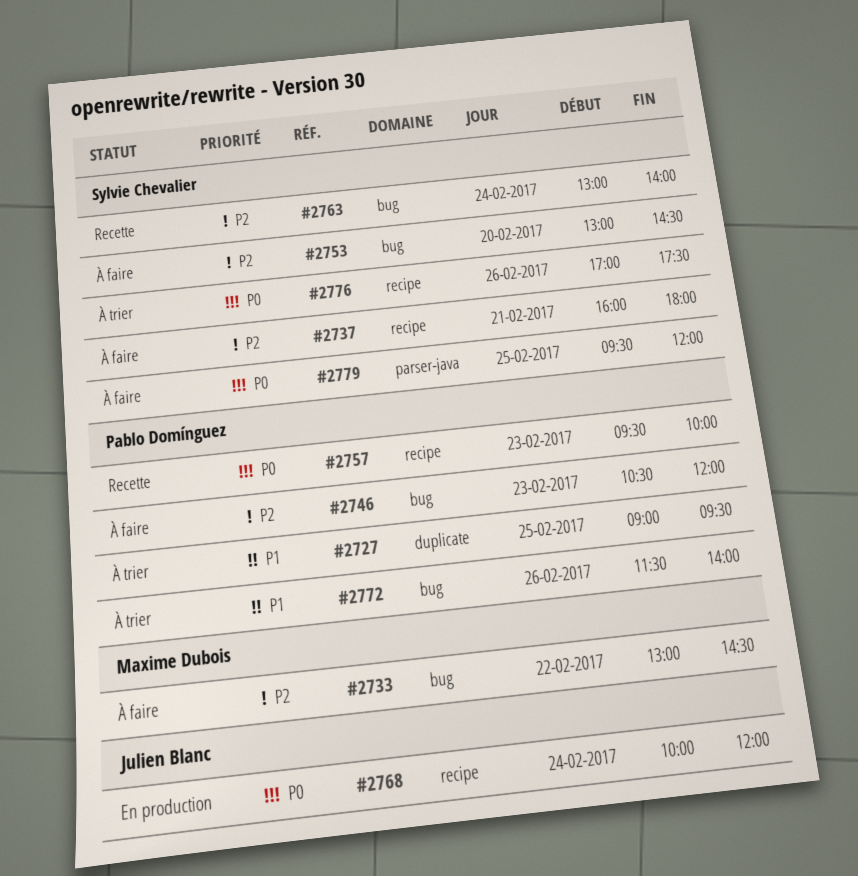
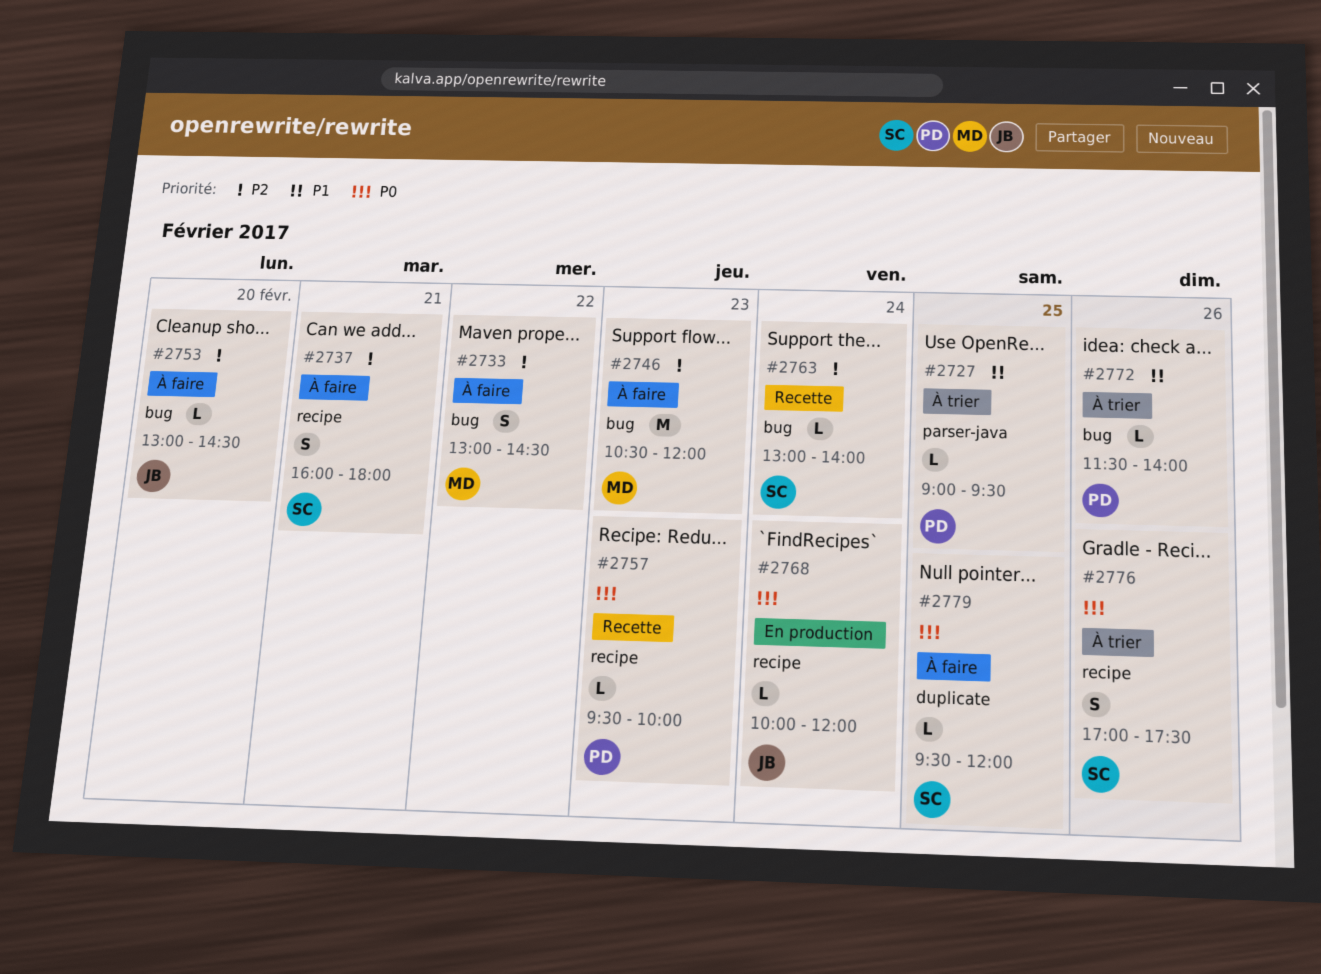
#2727, label: duplicate -> parser-java
#2746, owner: Pablo Domínguez -> Maxime Dubois
#2753, owner: Sylvie Chevalier -> Julien Blanc
#2779, label: parser-java -> duplicate

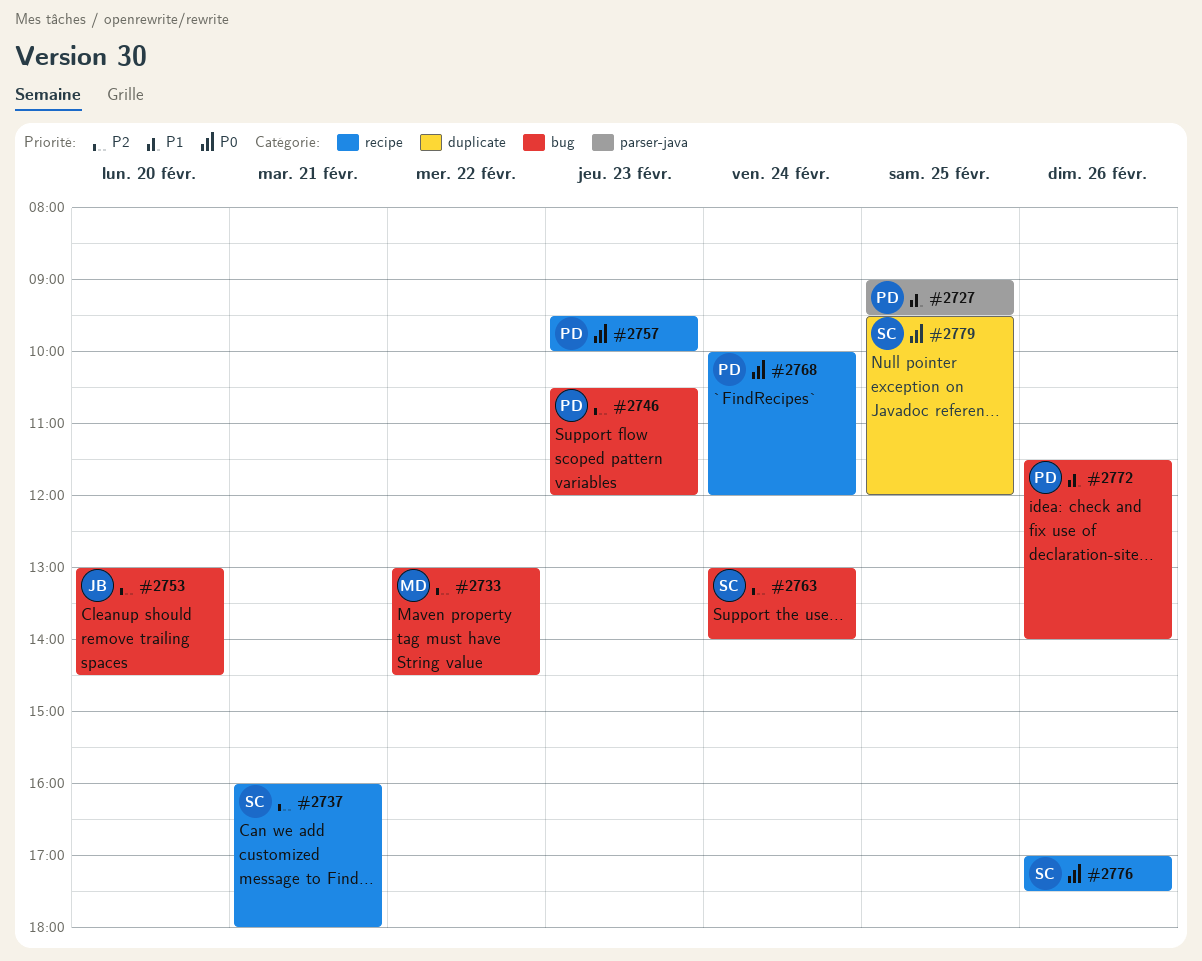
#2746, owner: MD -> PD
#2768, owner: JB -> PD

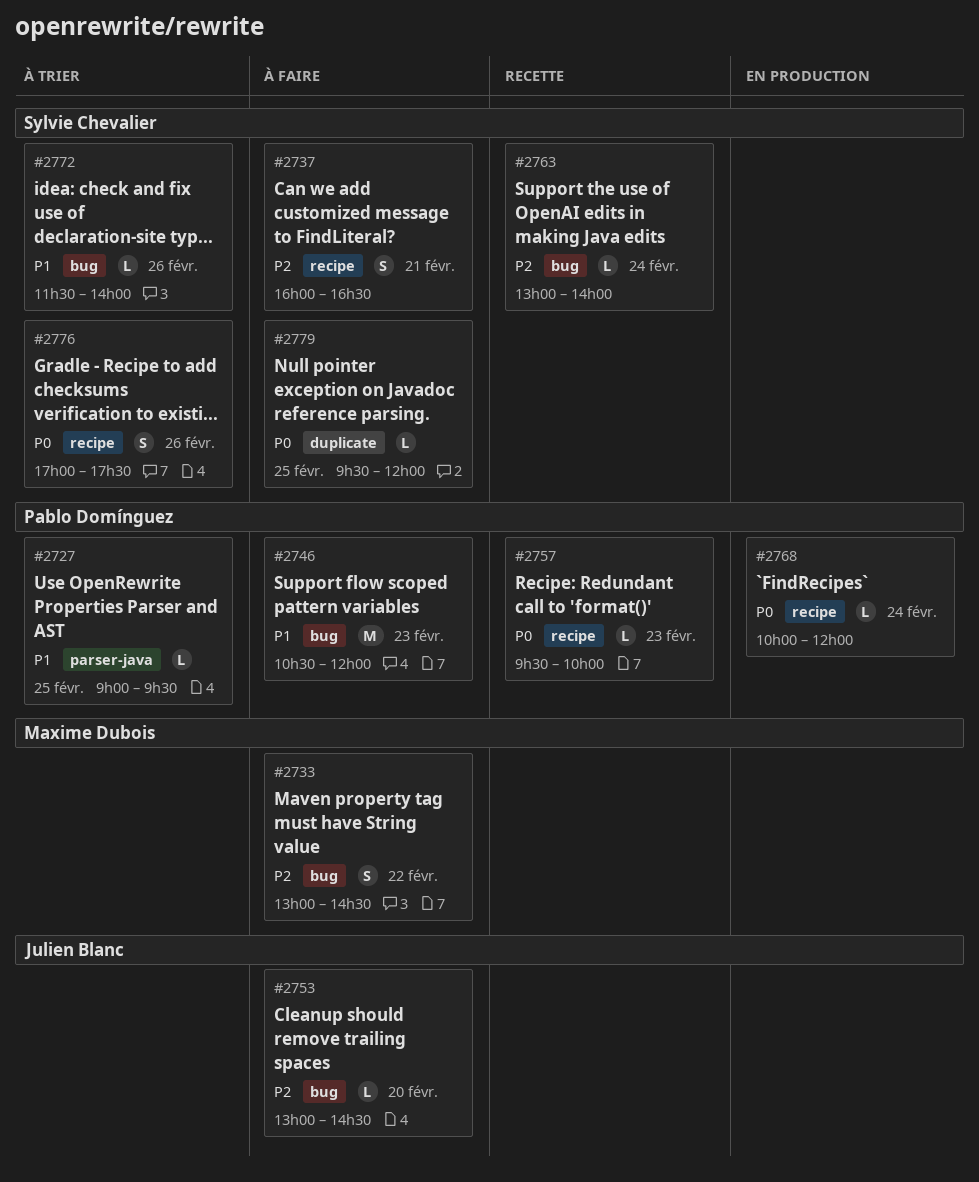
#2737, ends: 18:00 -> 16:30
#2746, priority: P2 -> P1
#2772, owner: Pablo Domínguez -> Sylvie Chevalier

